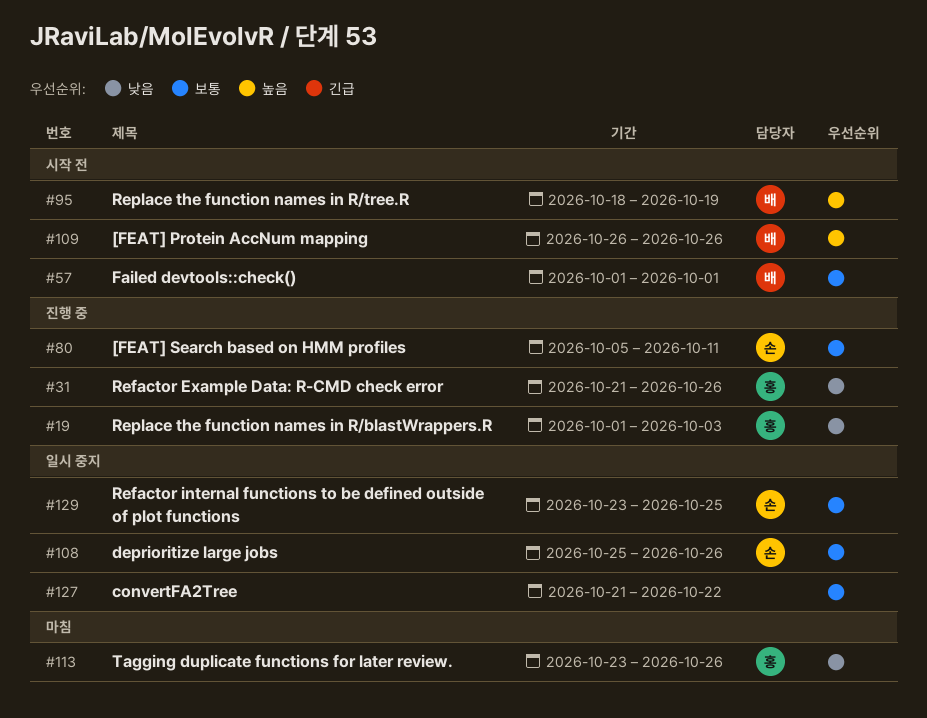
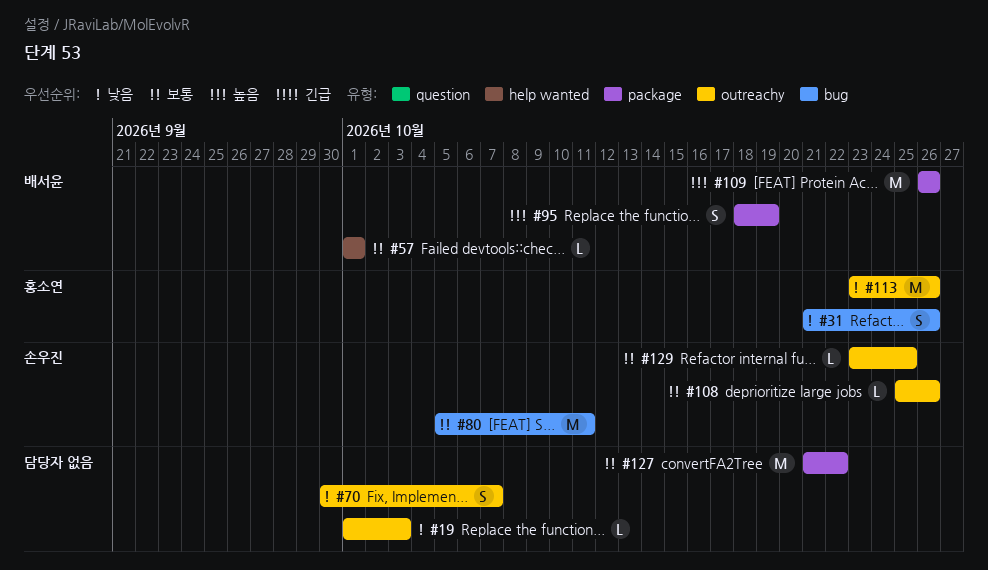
#19, owner: 홍소연 -> none
#70: none -> present

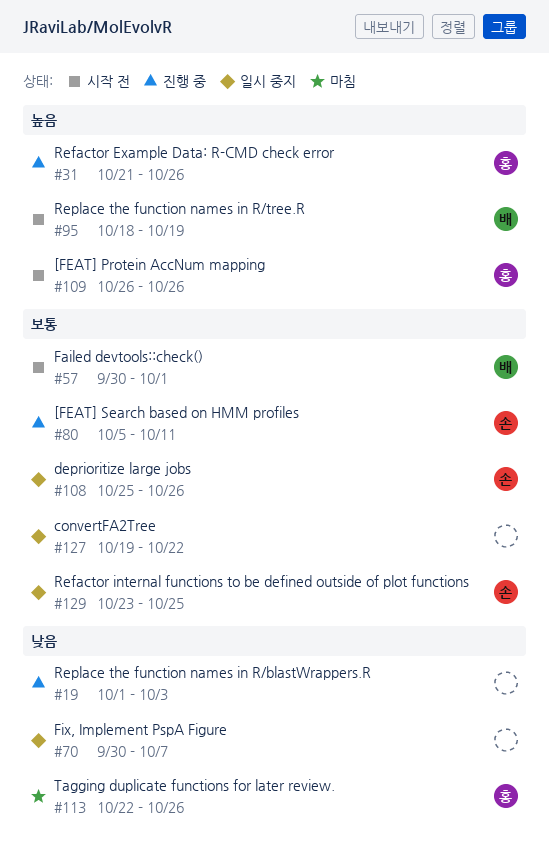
#31, priority: 낮음 -> 높음
#57, start: Oct 1 -> Sep 30
#109, owner: 배서윤 -> 홍소연
#113, start: Oct 23 -> Oct 22
#127, start: Oct 21 -> Oct 19

